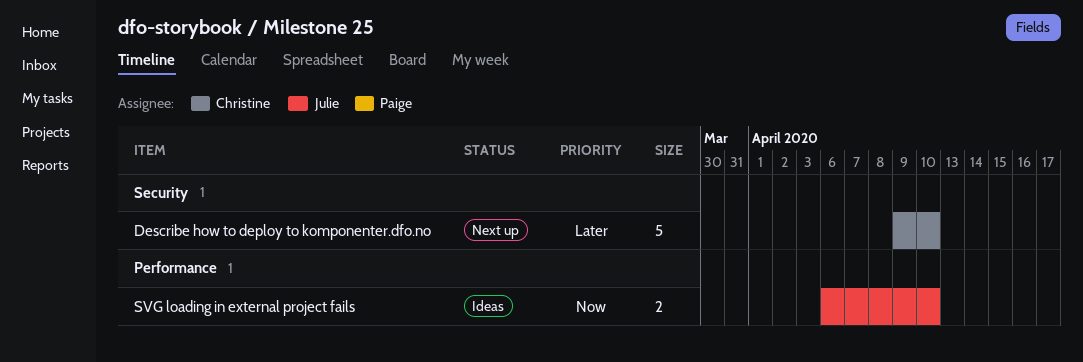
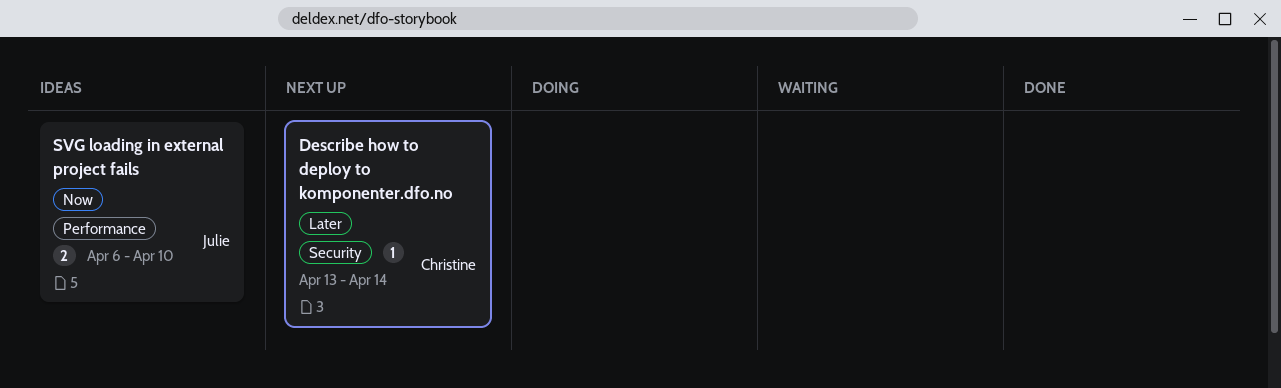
Describe how to deploy to komponenter.dfo.no, estimate: 5 -> 1
Describe how to deploy to komponenter.dfo.no, start: Apr 9 -> Apr 13
Describe how to deploy to komponenter.dfo.no, due: Apr 10 -> Apr 14

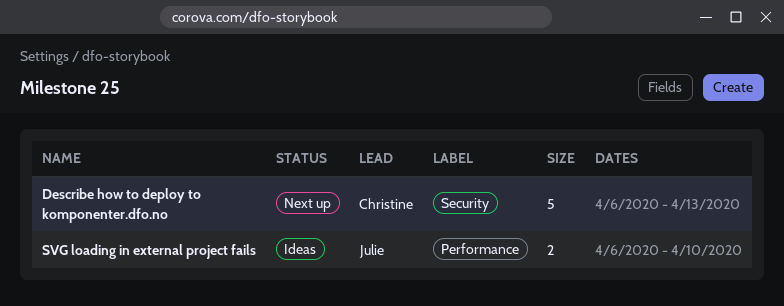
Describe how to deploy to komponenter.dfo.no, estimate: 1 -> 5
Describe how to deploy to komponenter.dfo.no, start: Apr 13 -> Apr 6
Describe how to deploy to komponenter.dfo.no, due: Apr 14 -> Apr 13

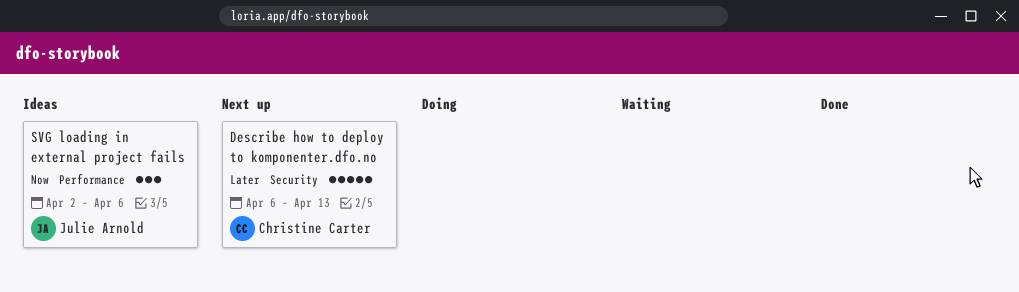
SVG loading in external project fails, estimate: 2 -> 3
SVG loading in external project fails, start: Apr 6 -> Apr 2
SVG loading in external project fails, due: Apr 10 -> Apr 6

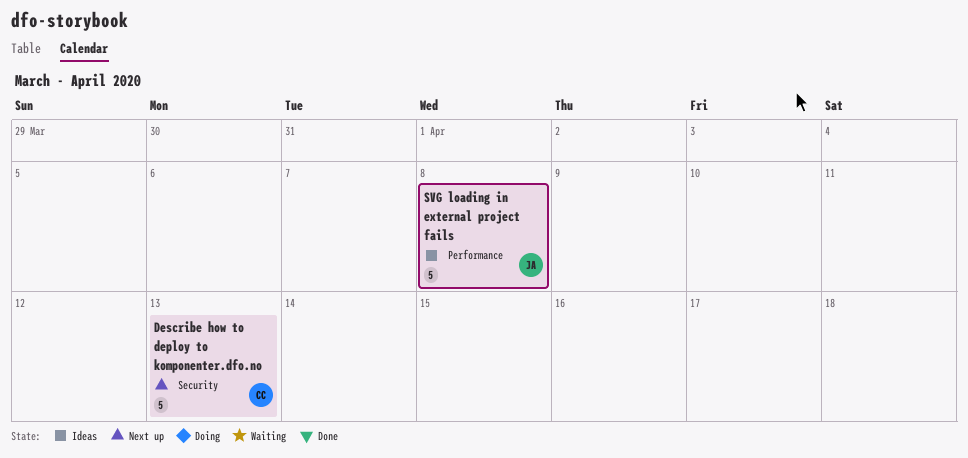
SVG loading in external project fails, estimate: 3 -> 5
SVG loading in external project fails, due: Apr 6 -> Apr 8

